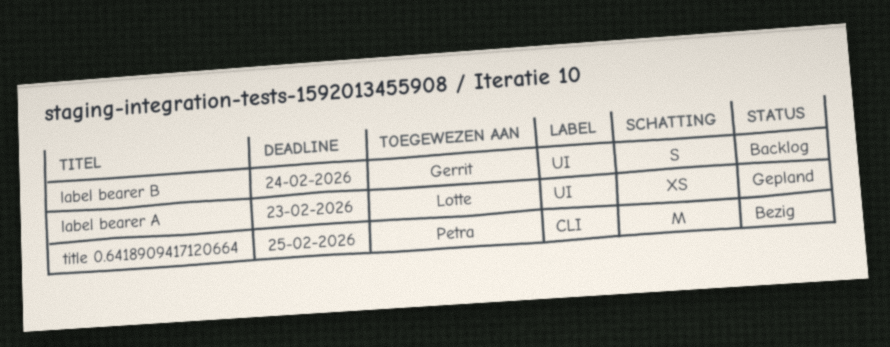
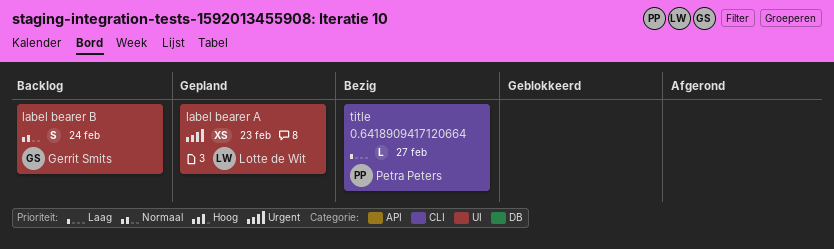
title 0.6418909417120664, estimate: M -> L
title 0.6418909417120664, due: Feb 25 -> Feb 27

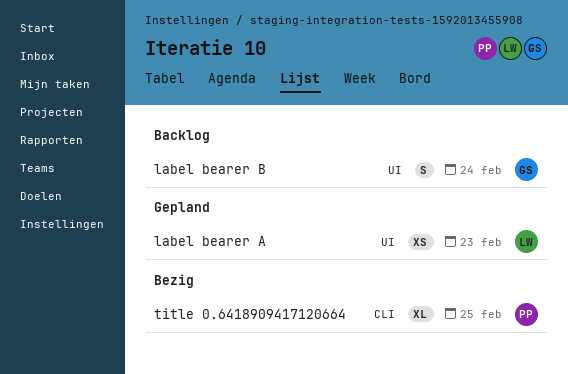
title 0.6418909417120664, estimate: L -> XL
title 0.6418909417120664, due: Feb 27 -> Feb 25

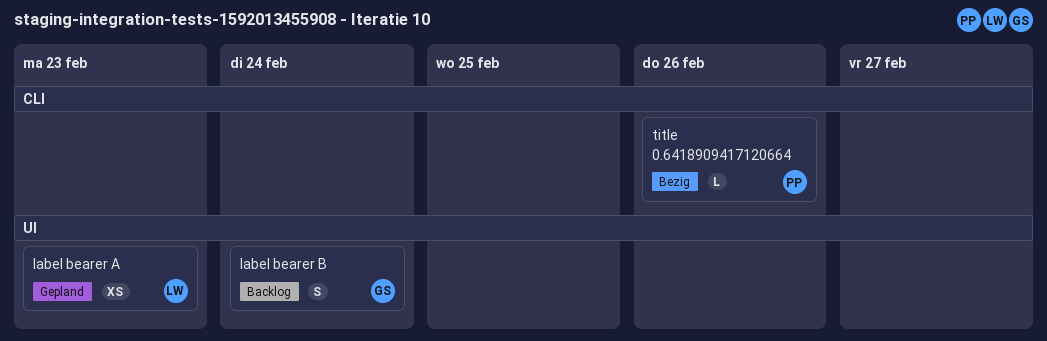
title 0.6418909417120664, estimate: XL -> L
title 0.6418909417120664, due: Feb 25 -> Feb 26

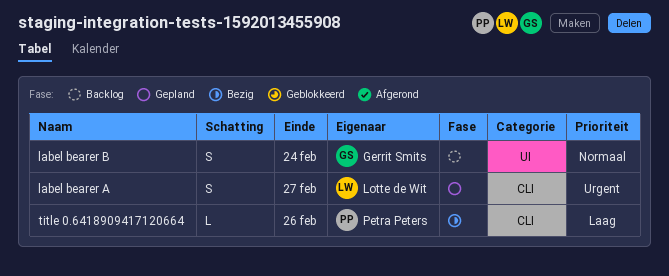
label bearer A, label: UI -> CLI
label bearer A, estimate: XS -> S
label bearer A, due: Feb 23 -> Feb 27

